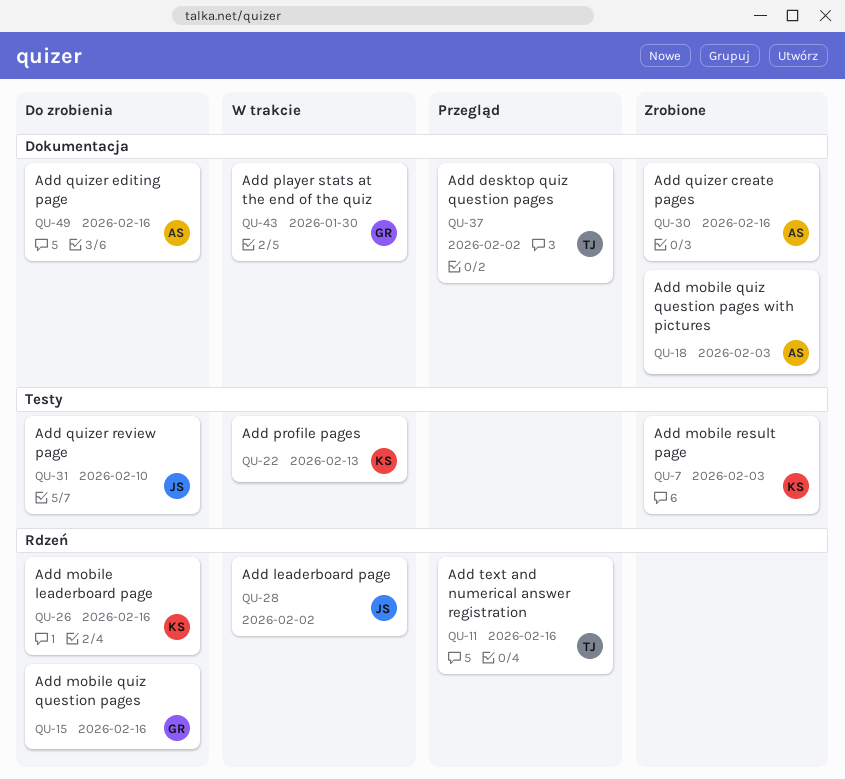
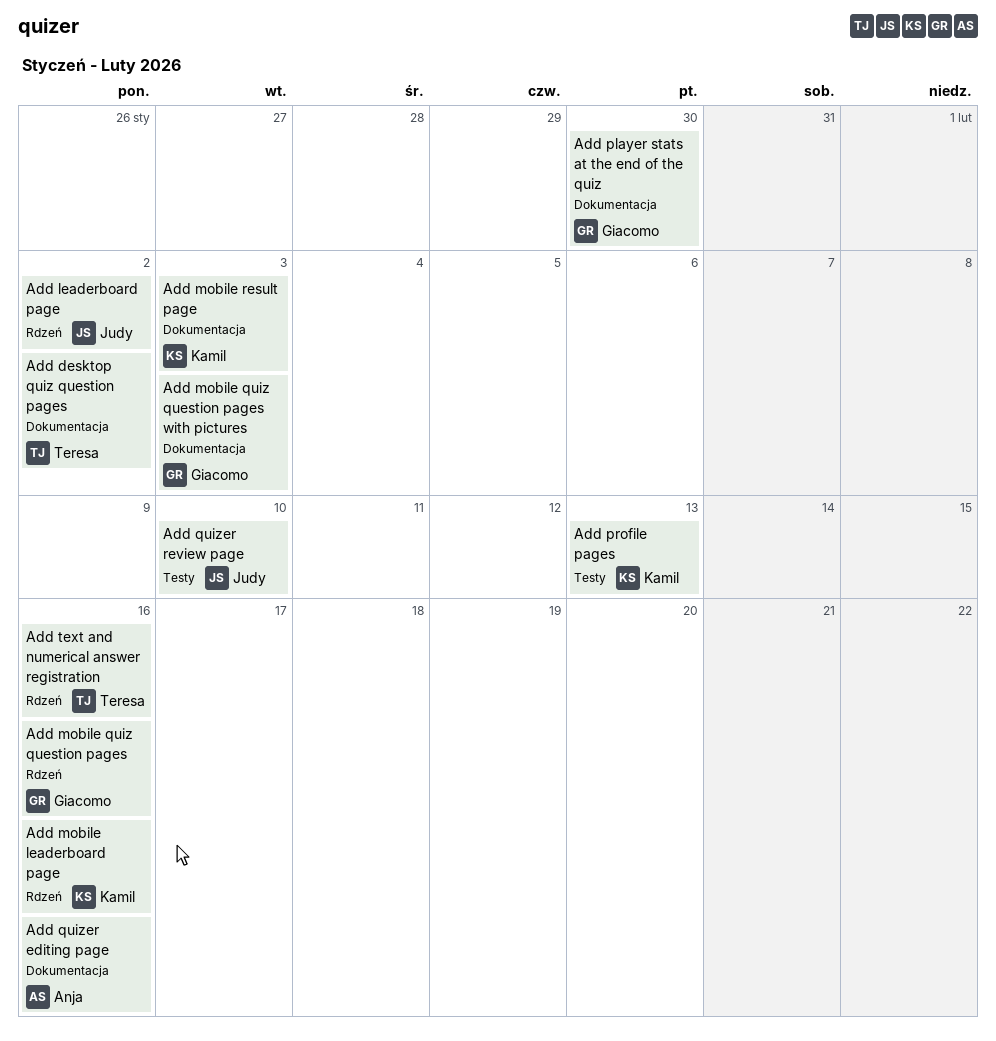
Add mobile quiz question pages with pictures, owner: Anja -> Giacomo
Add mobile result page, label: Testy -> Dokumentacja
Add quizer create pages: present -> none

